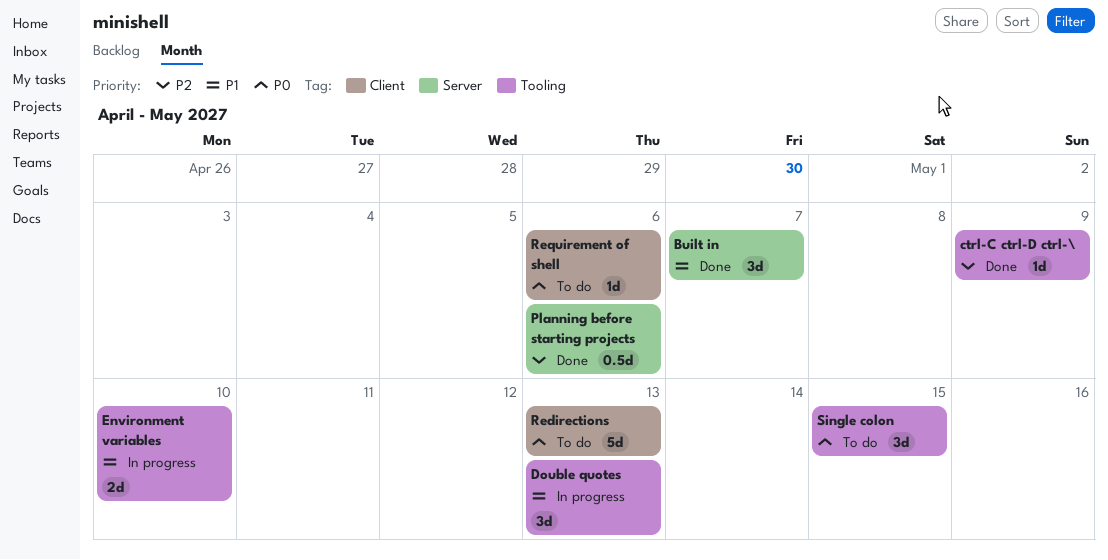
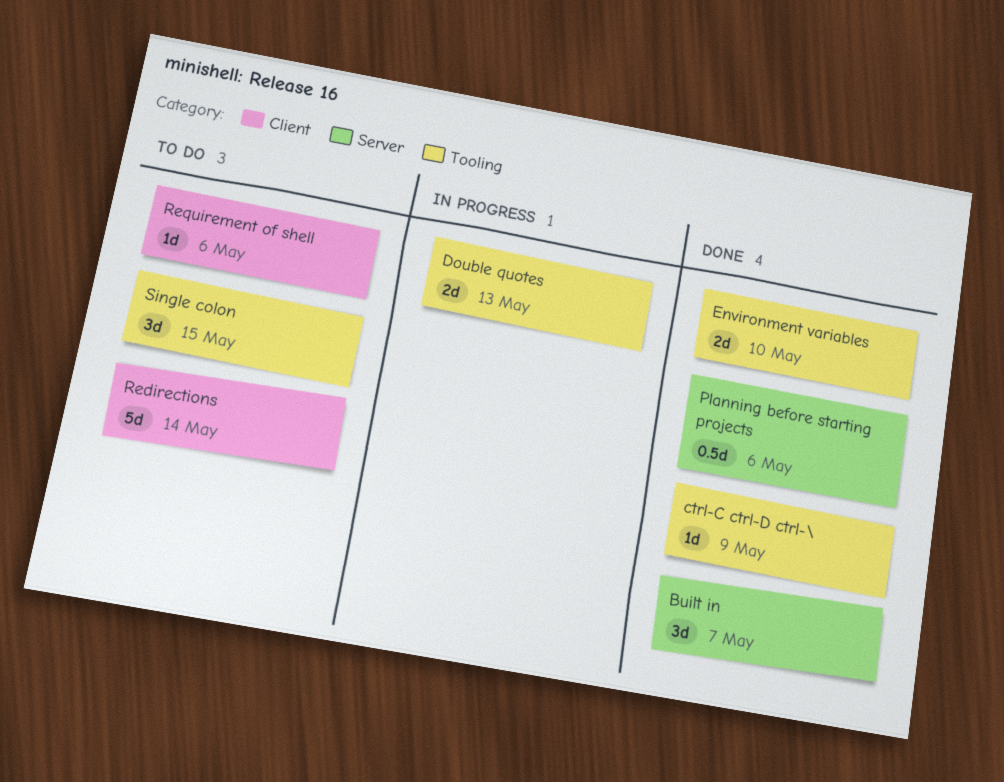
Double quotes, estimate: 3d -> 2d
Environment variables, status: In progress -> Done
Redirections, due: May 13 -> May 14

